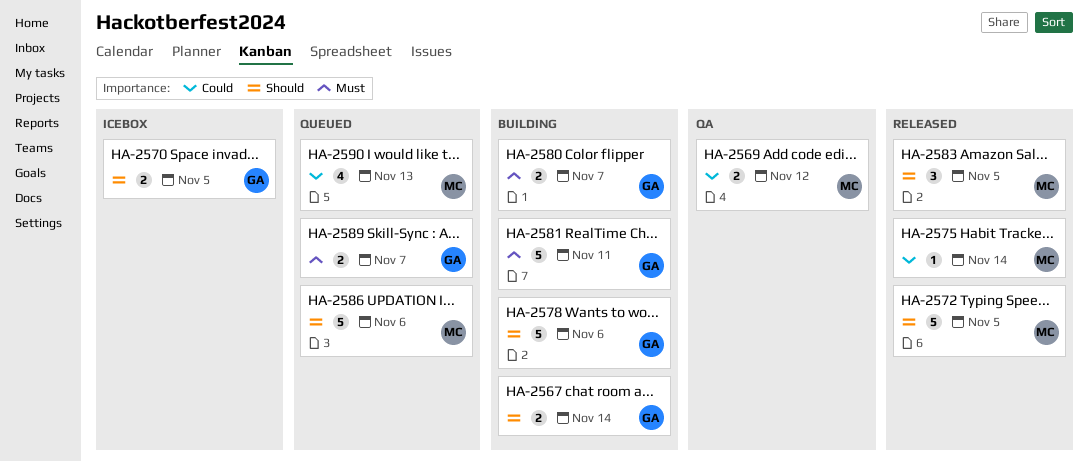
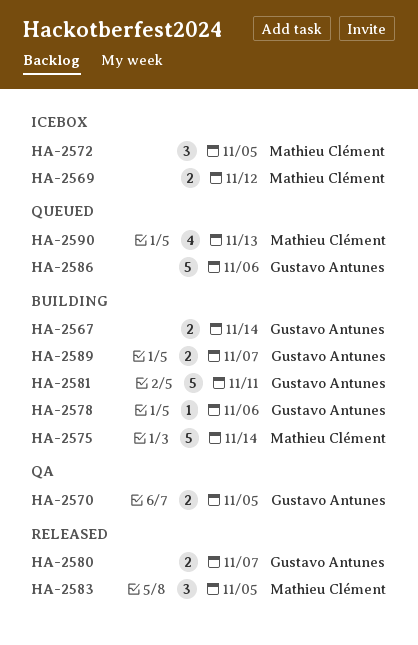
HA-2569, status: QA -> Icebox
HA-2570, status: Icebox -> QA
HA-2572, status: Released -> Icebox
HA-2572, estimate: 5 -> 3
HA-2575, status: Released -> Building
HA-2575, estimate: 1 -> 5
HA-2578, estimate: 5 -> 1
HA-2580, status: Building -> Released
HA-2586, owner: Mathieu Clément -> Gustavo Antunes
HA-2589, status: Queued -> Building

